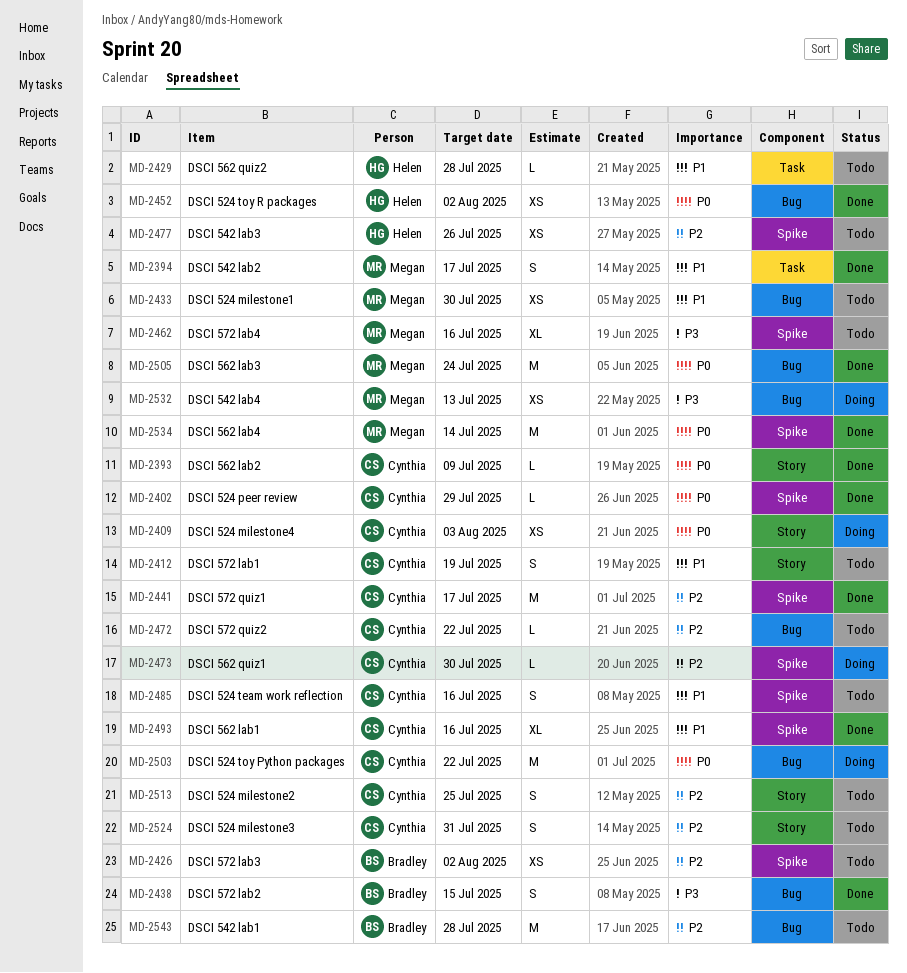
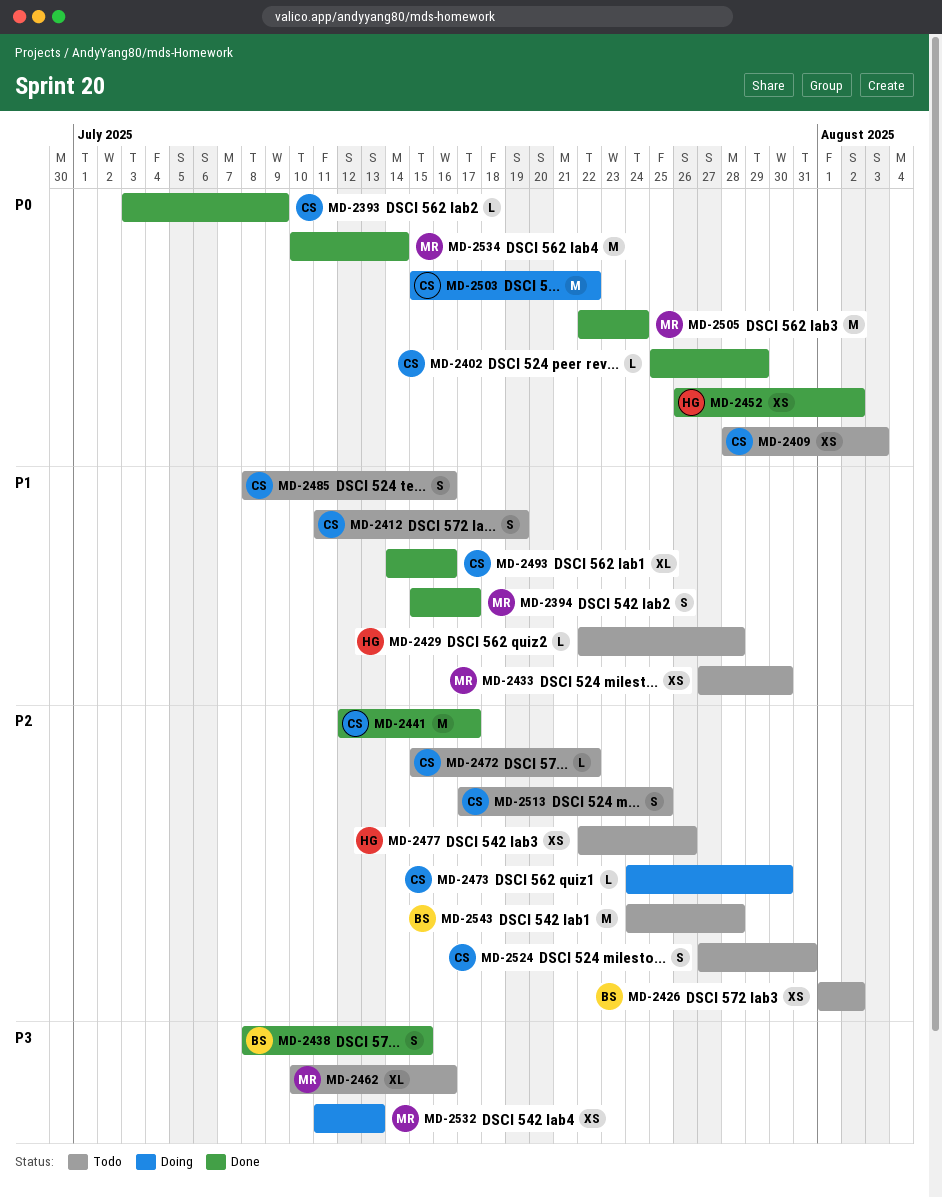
MD-2409, status: Doing -> Todo

